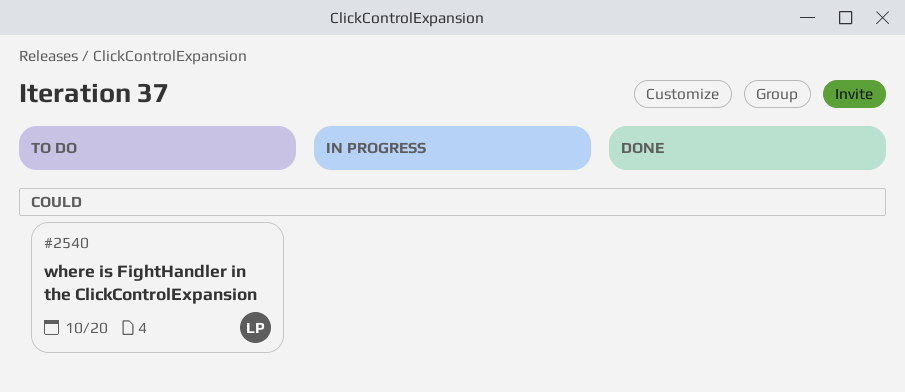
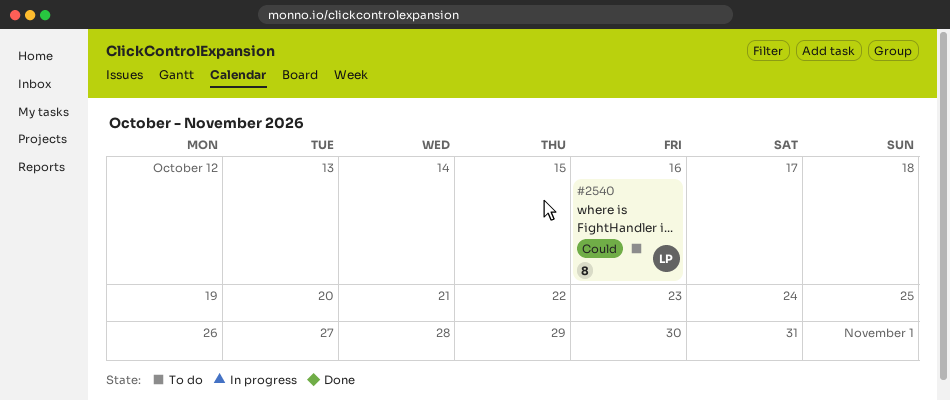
#2540, due: Oct 20 -> Oct 16

